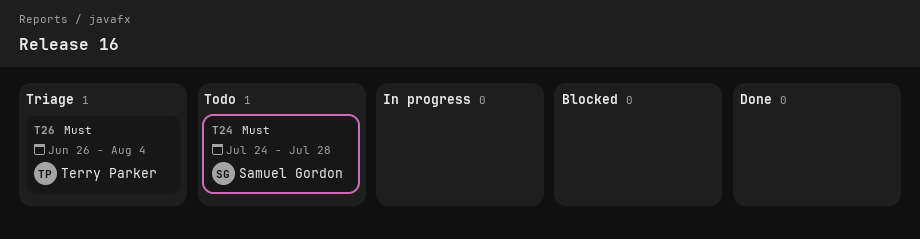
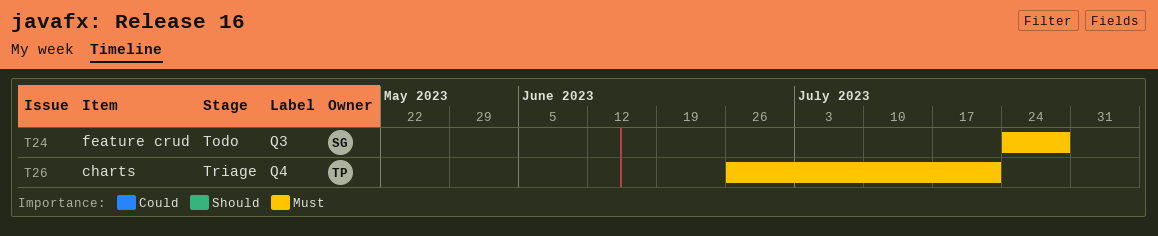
T26, due: Aug 4 -> Jul 21

